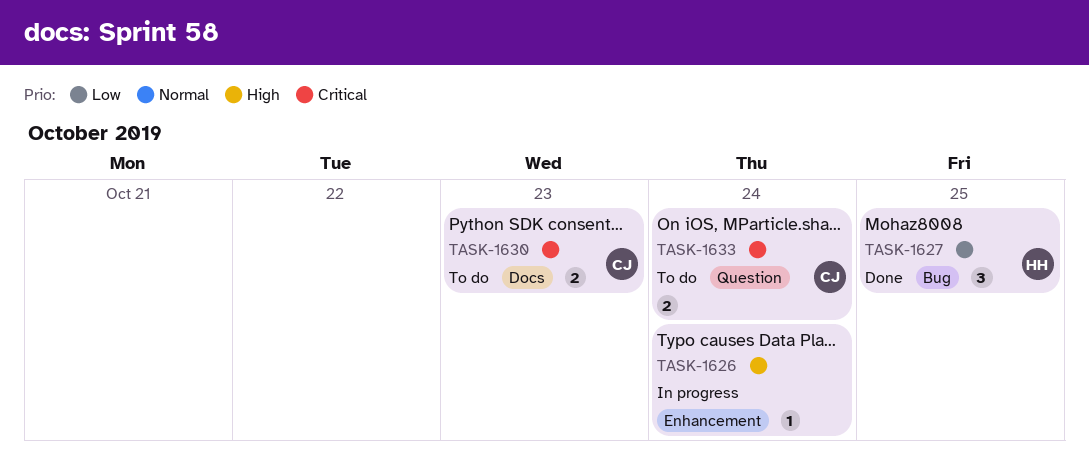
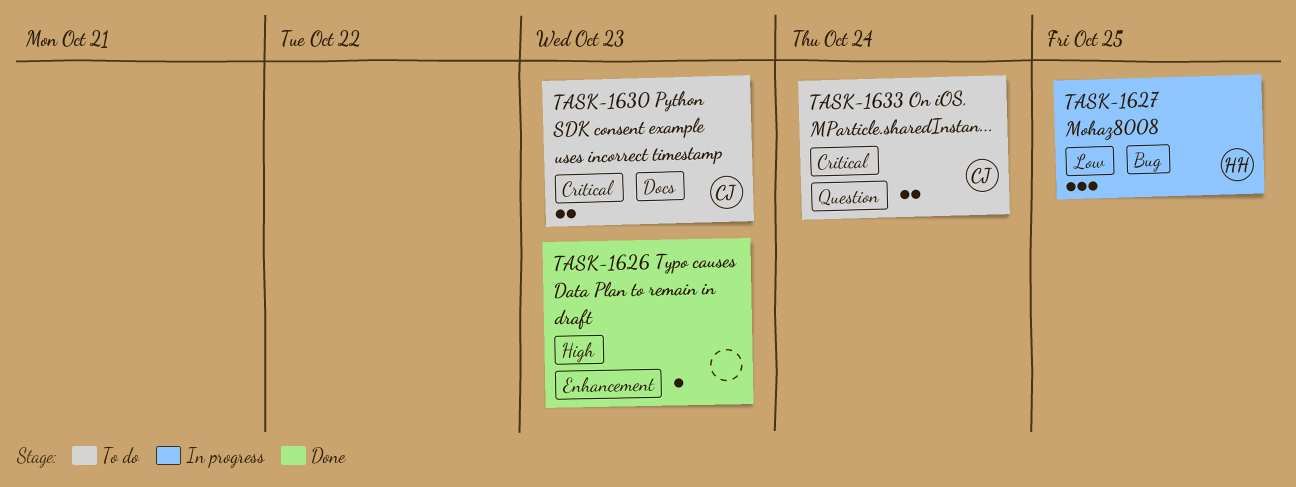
TASK-1626, status: In progress -> Done
TASK-1626, due: Oct 24 -> Oct 23
TASK-1627, status: Done -> In progress

